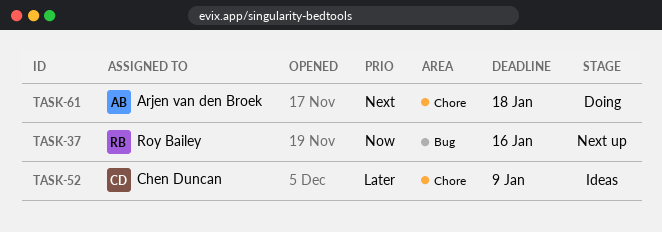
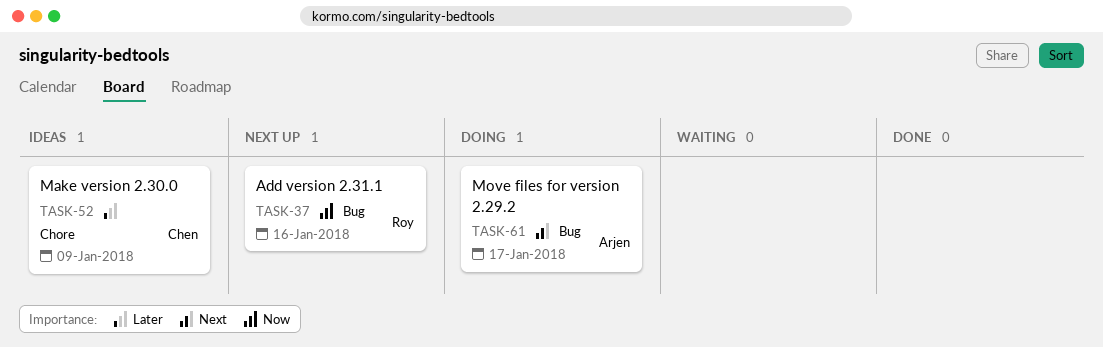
TASK-61, label: Chore -> Bug
TASK-61, due: Jan 18 -> Jan 17

